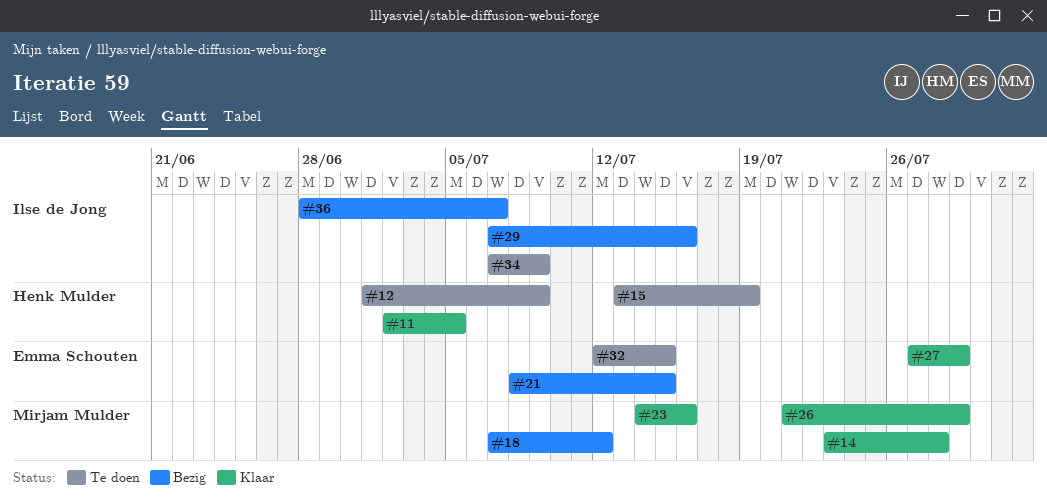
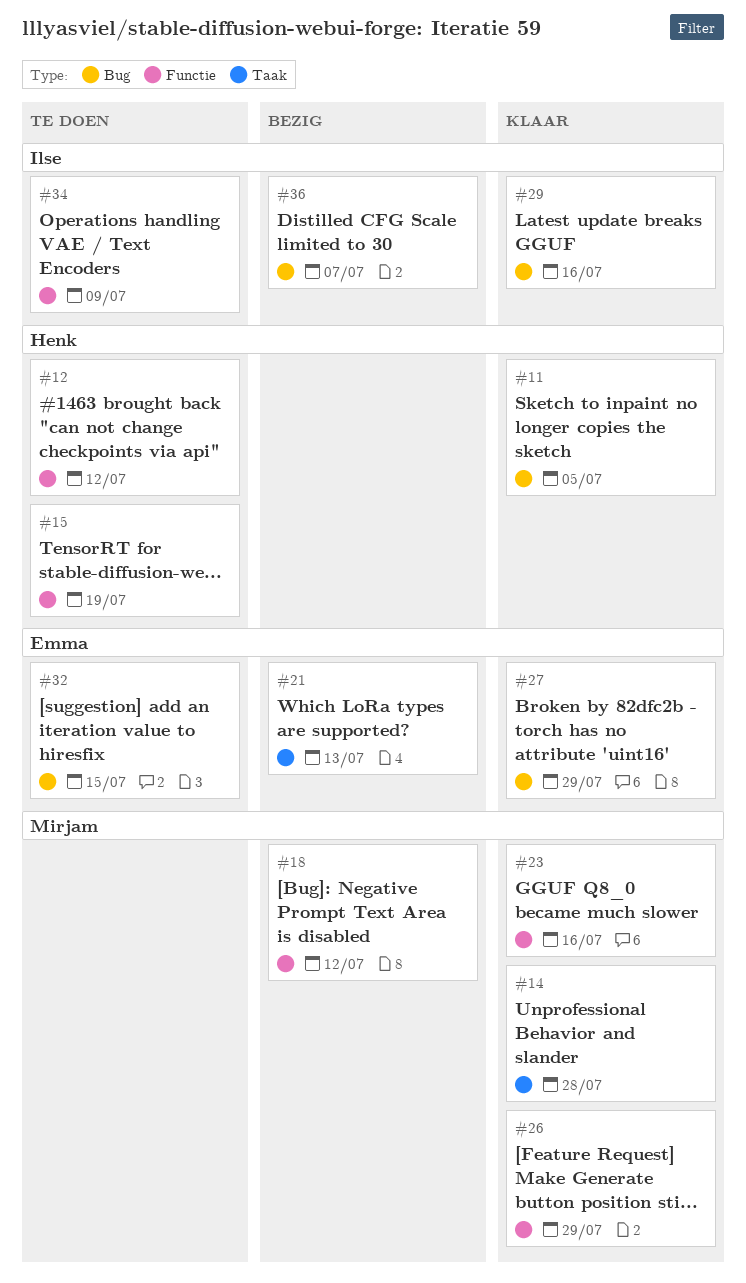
#12, due: Jul 9 -> Jul 12
#21, due: Jul 15 -> Jul 13
#29, status: Bezig -> Klaar

